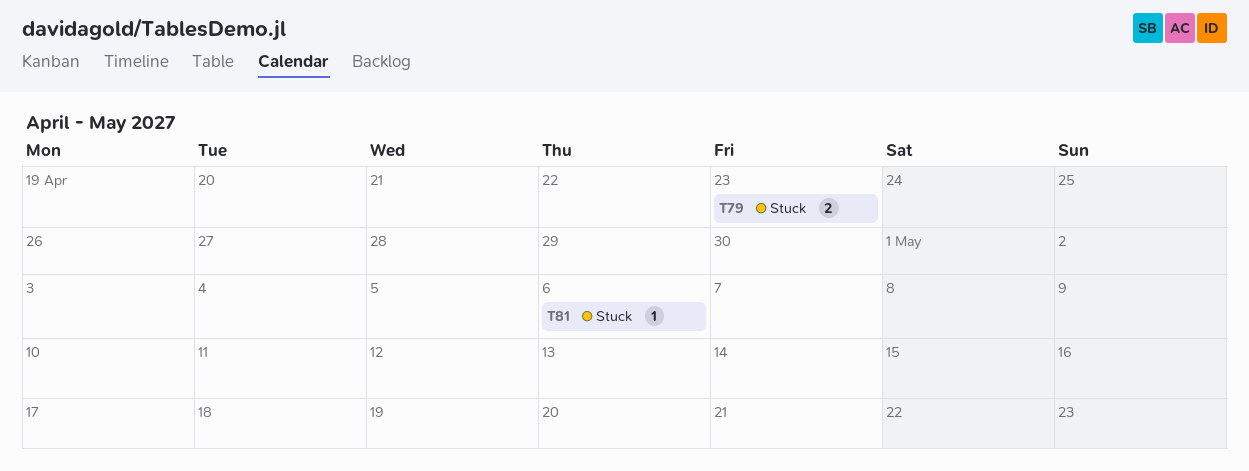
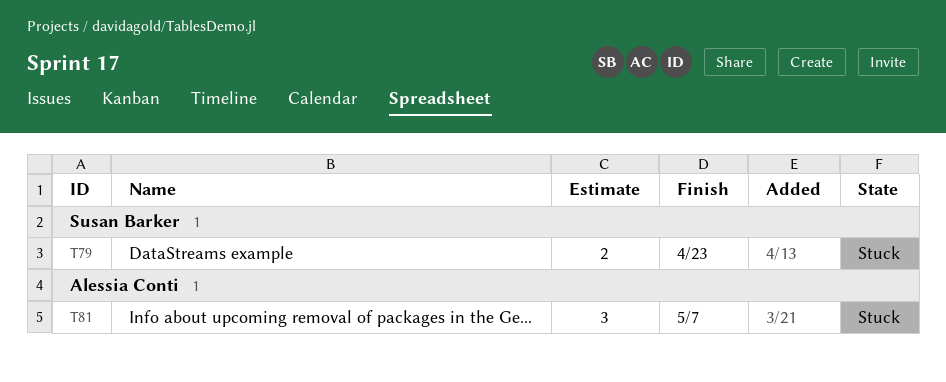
T81, estimate: 1 -> 3
T81, due: May 6 -> May 7

